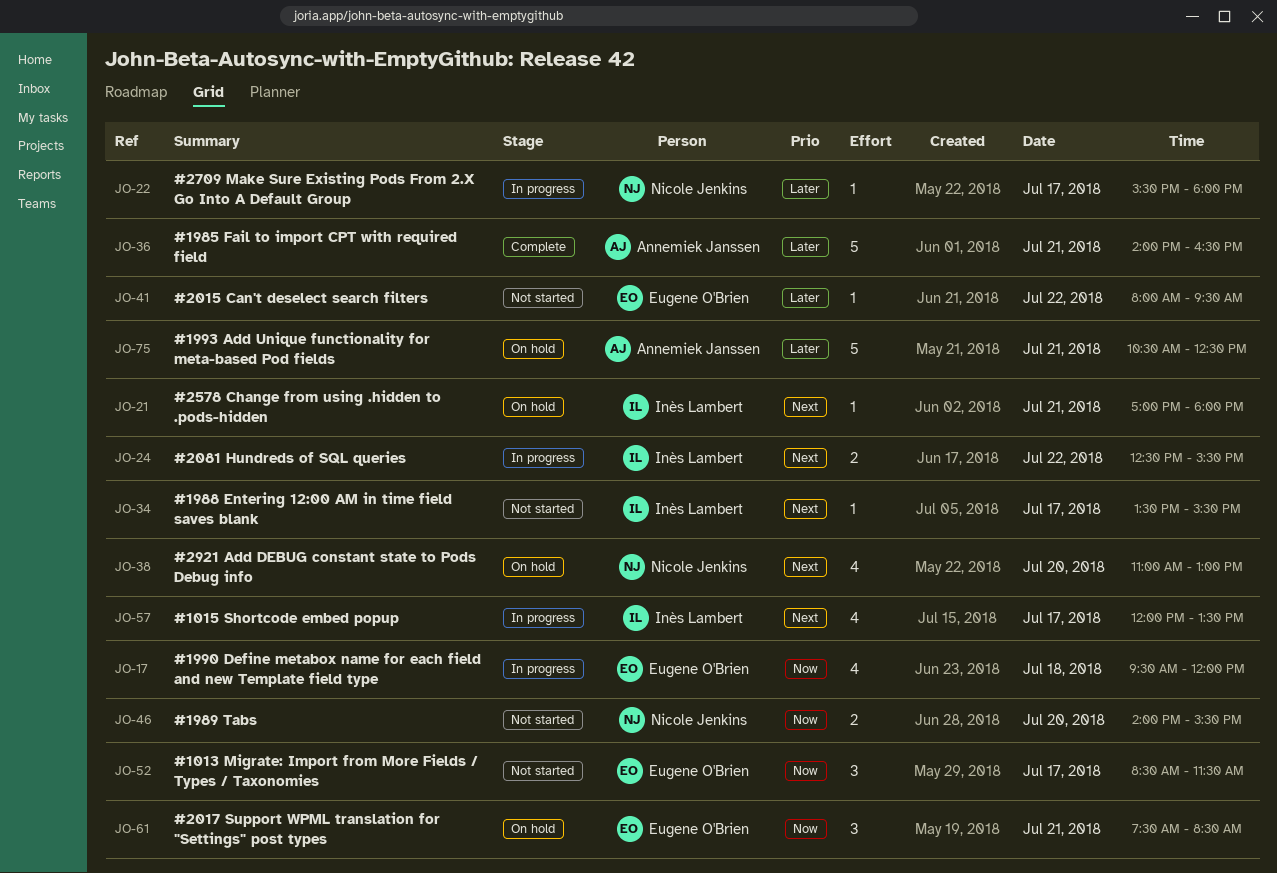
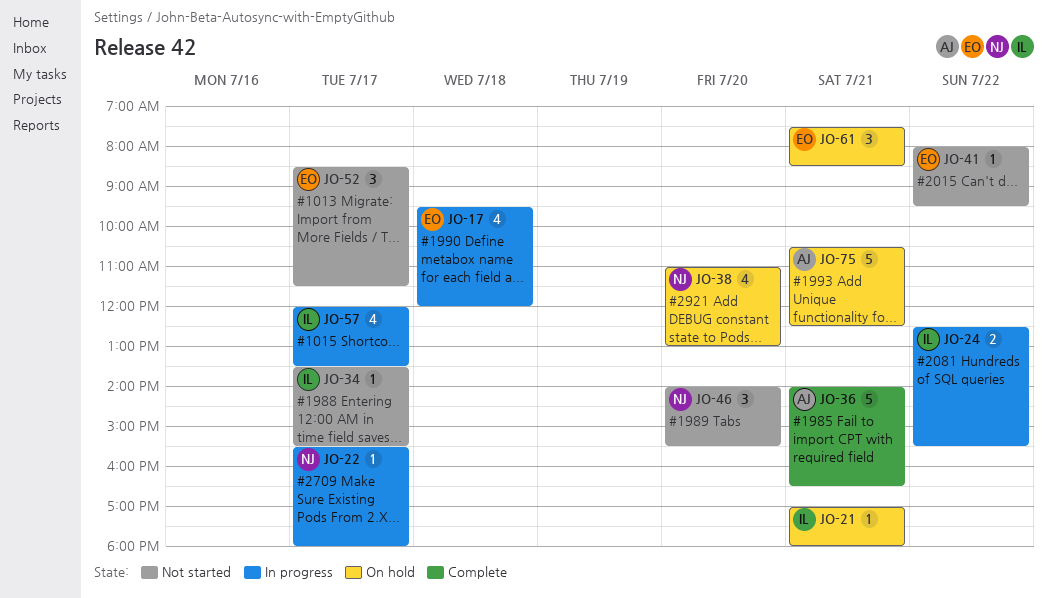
JO-46, estimate: 2 -> 3

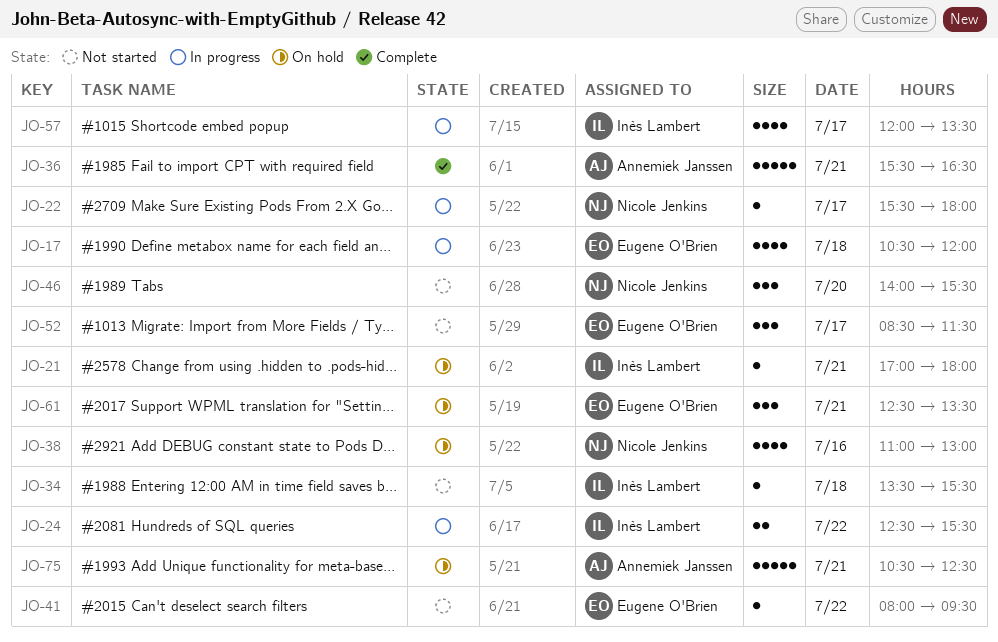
JO-17, begins: 09:30 -> 10:30
JO-34, day: Jul 17 -> Jul 18
JO-36, begins: 14:00 -> 15:30
JO-38, day: Jul 20 -> Jul 16
JO-61, begins: 07:30 -> 12:30
JO-61, ends: 08:30 -> 13:30

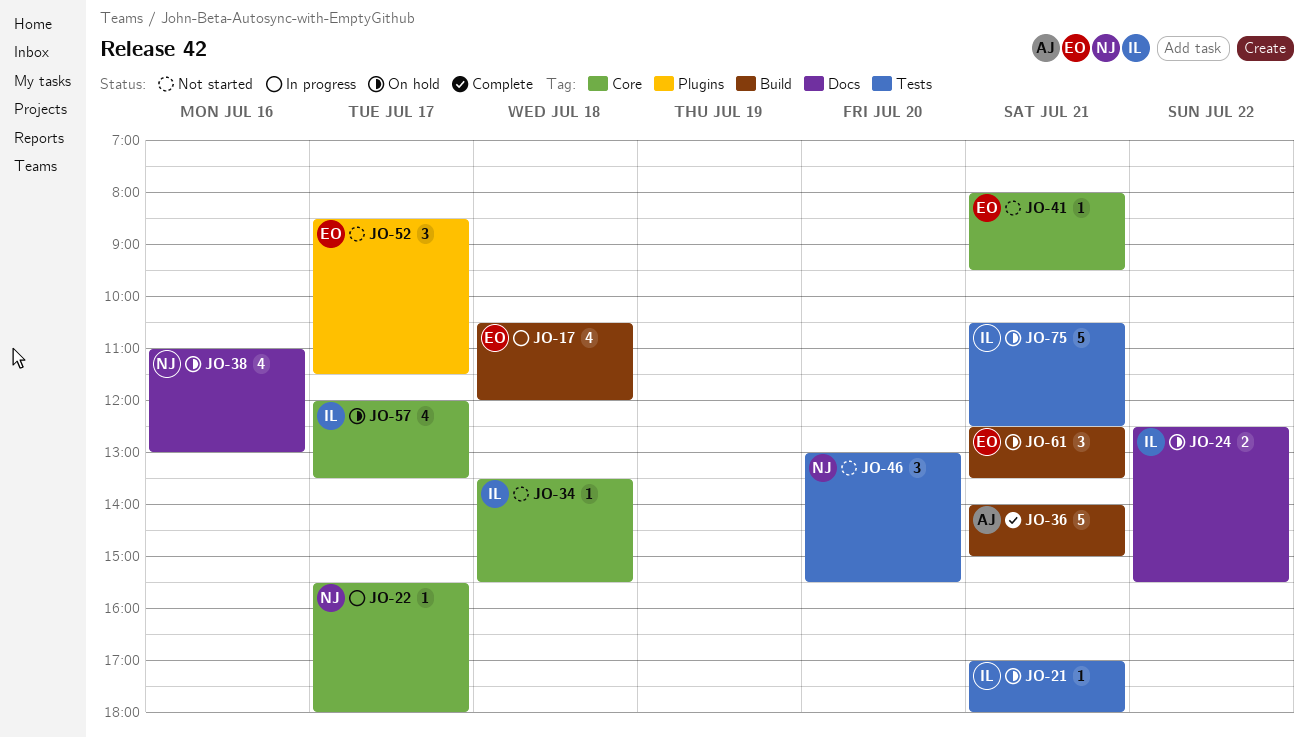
JO-24, status: In progress -> On hold
JO-36, begins: 15:30 -> 14:00
JO-36, ends: 16:30 -> 15:00
JO-41, day: Jul 22 -> Jul 21
JO-46, begins: 14:00 -> 13:00
JO-57, status: In progress -> On hold
JO-75, owner: Annemiek Janssen -> Inès Lambert

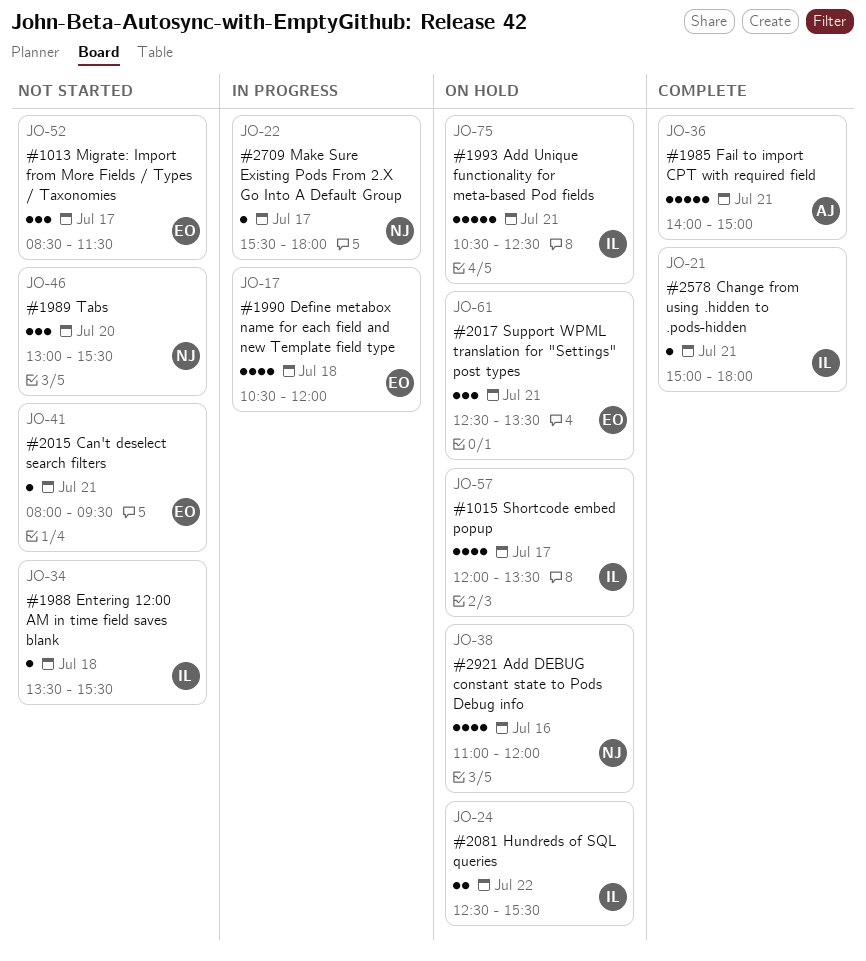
JO-21, status: On hold -> Complete
JO-21, begins: 17:00 -> 15:00
JO-38, ends: 13:00 -> 12:00

